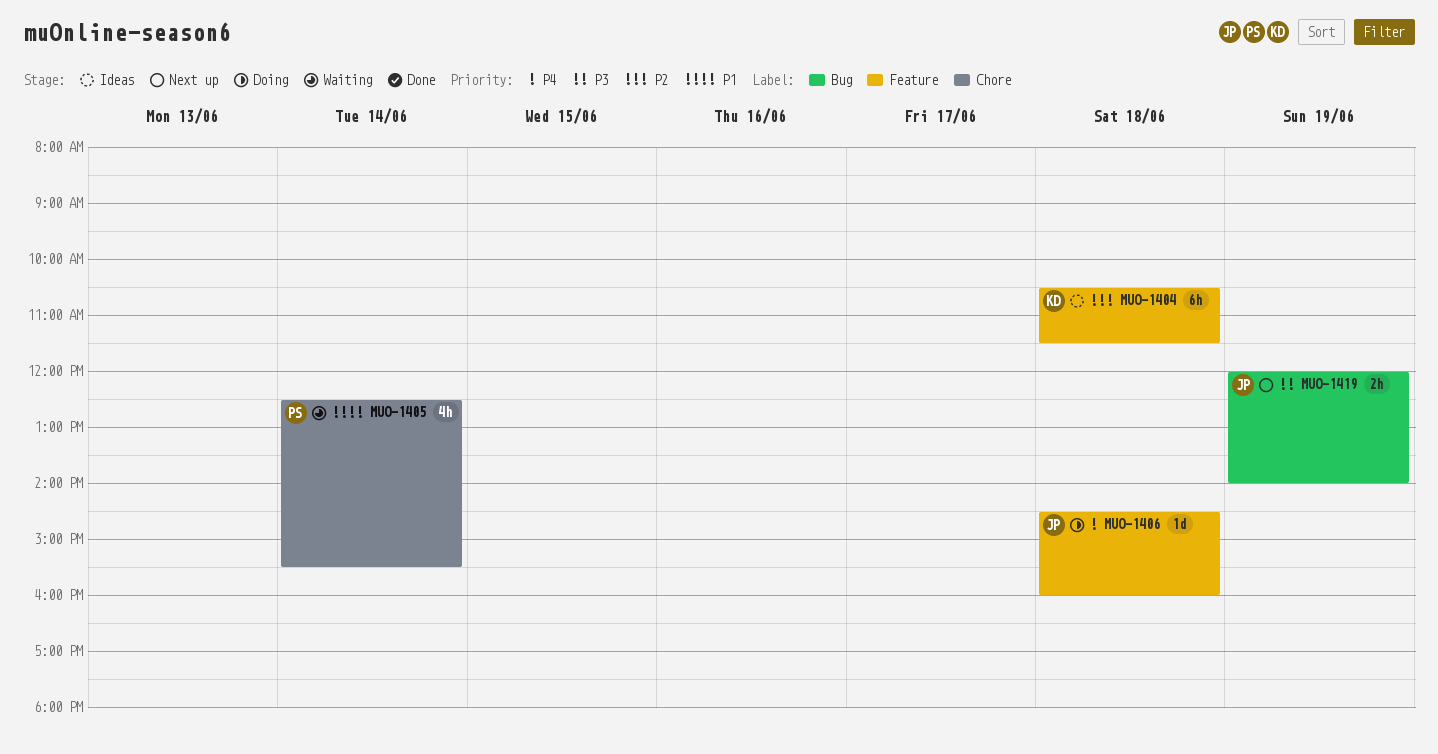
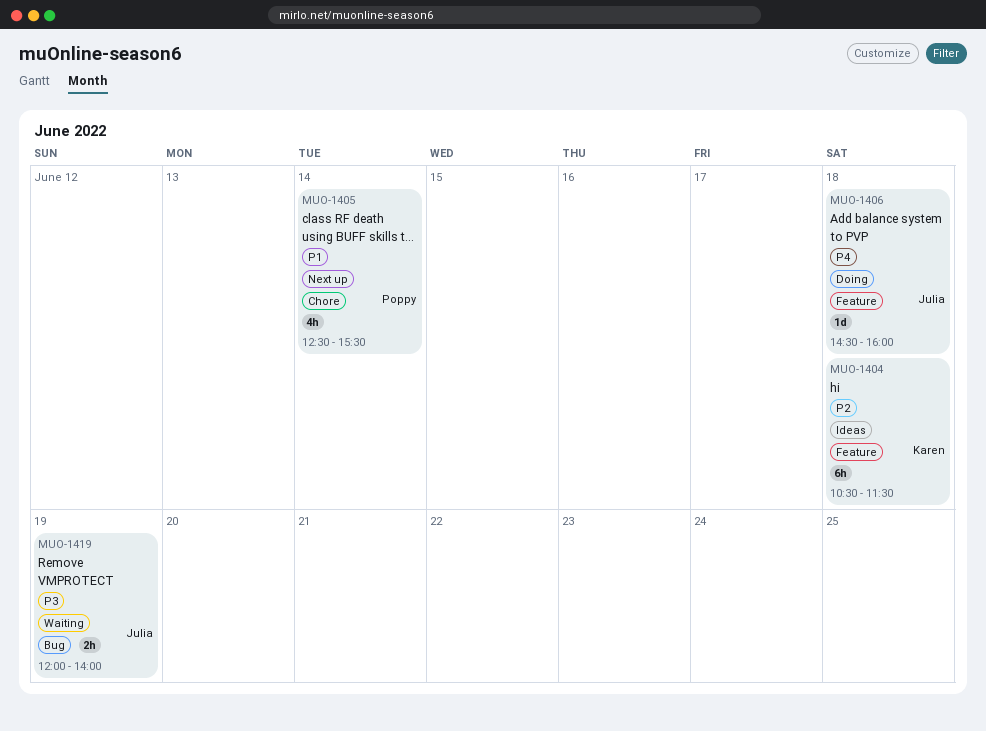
MUO-1405, status: Waiting -> Next up
MUO-1419, status: Next up -> Waiting

